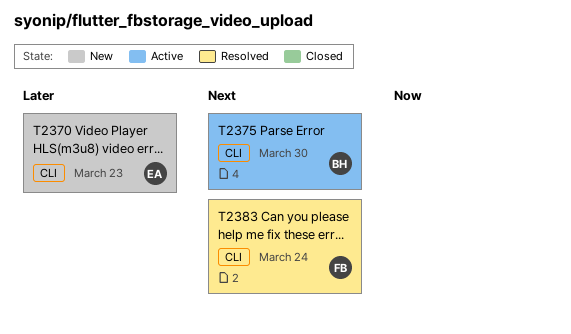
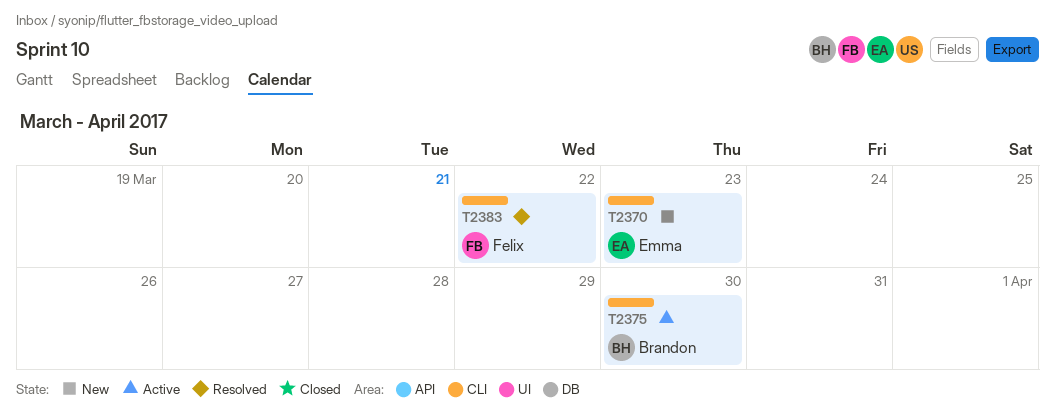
T2383, due: Mar 24 -> Mar 22

